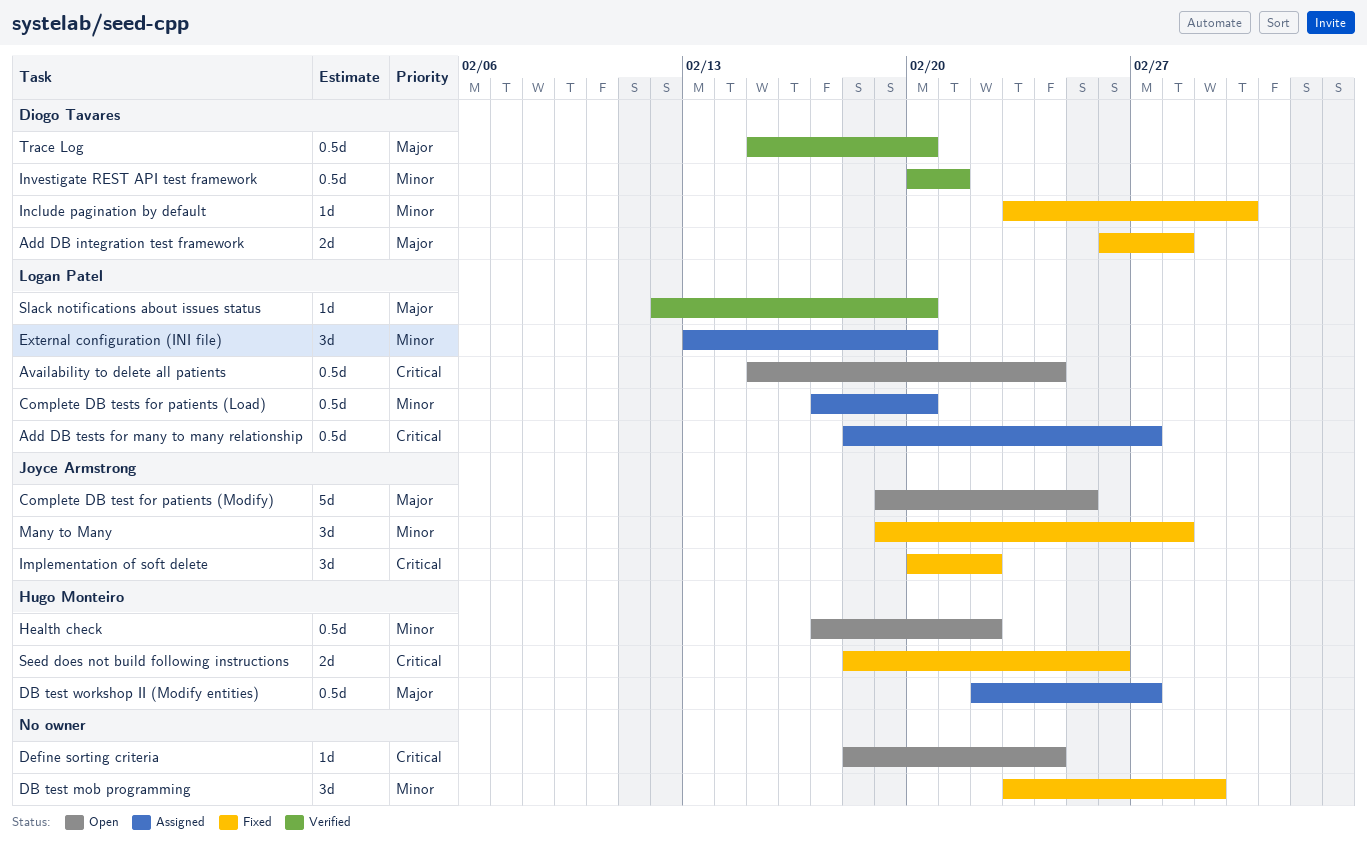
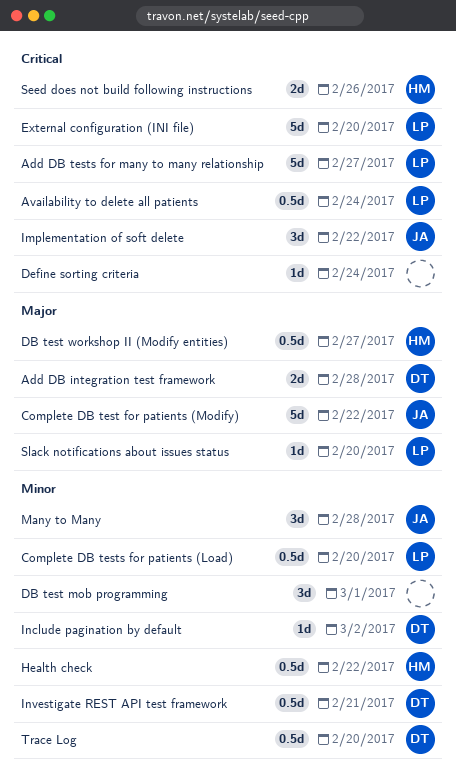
Add DB tests for many to many relationship, estimate: 0.5d -> 5d
Complete DB test for patients (Modify), due: Feb 25 -> Feb 22
External configuration (INI file), priority: Minor -> Critical
External configuration (INI file), estimate: 3d -> 5d
Trace Log, priority: Major -> Minor

